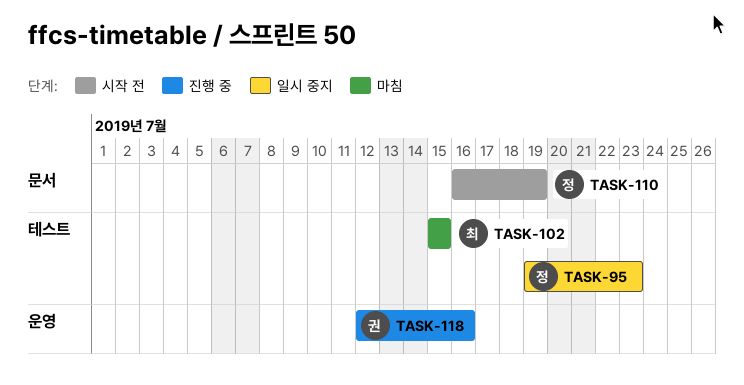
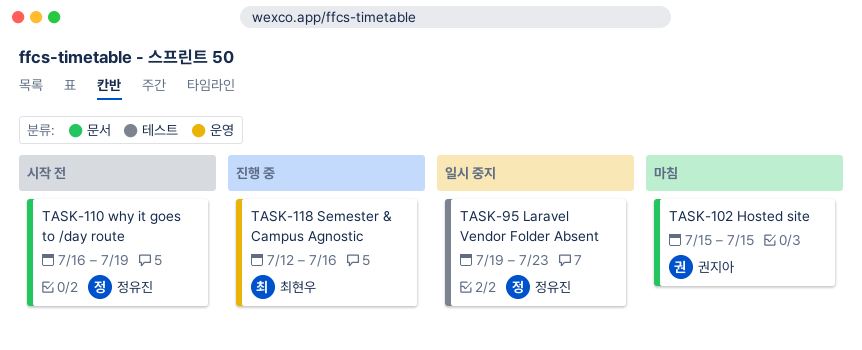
TASK-102, owner: 최현우 -> 권지아
TASK-102, label: 테스트 -> 문서
TASK-118, owner: 권지아 -> 최현우

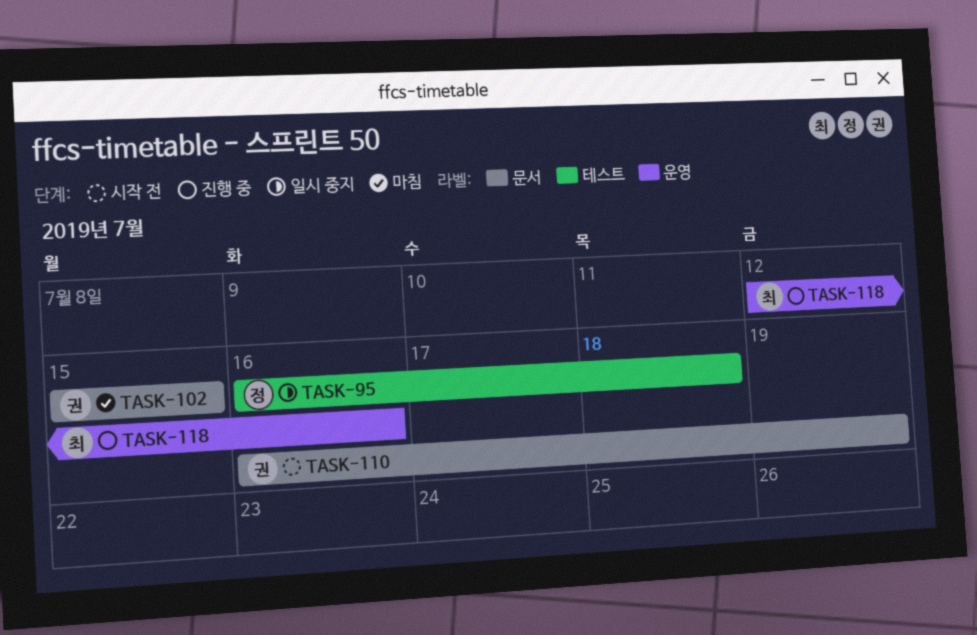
TASK-95, start: Jul 19 -> Jul 16
TASK-95, due: Jul 23 -> Jul 18
TASK-110, owner: 정유진 -> 권지아

